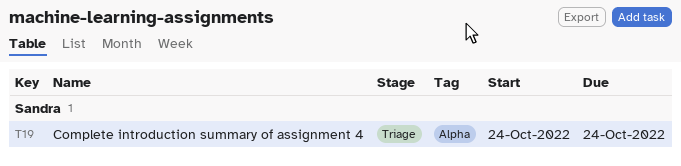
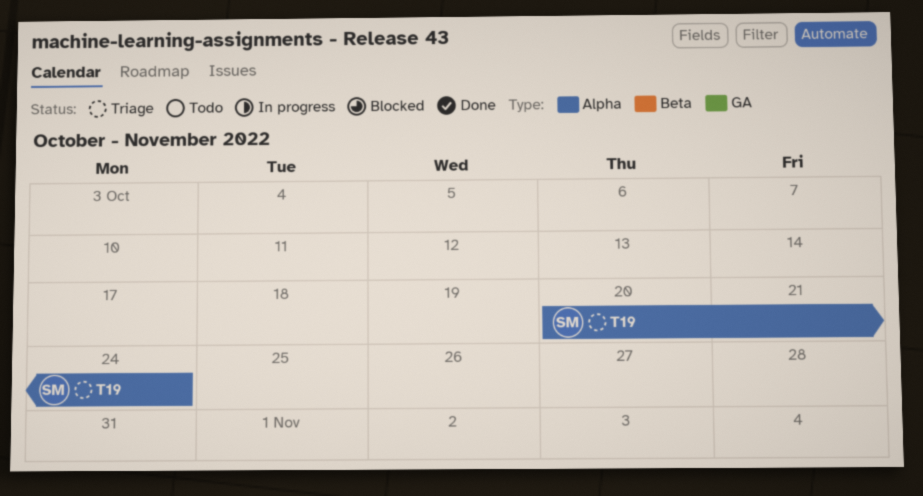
T19, start: Oct 24 -> Oct 20

